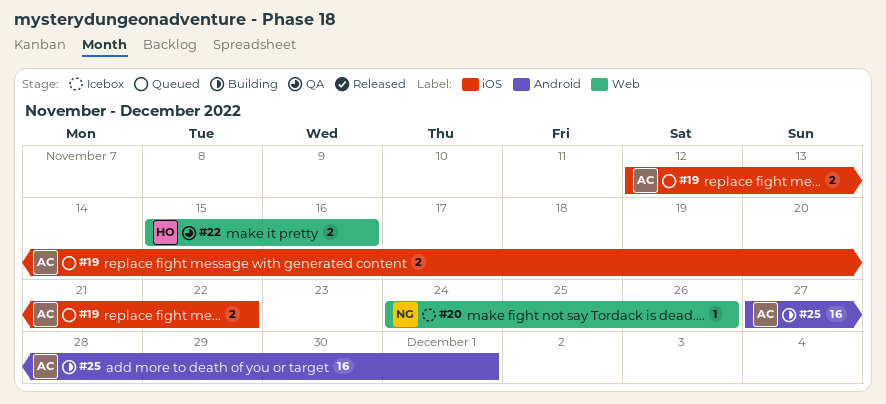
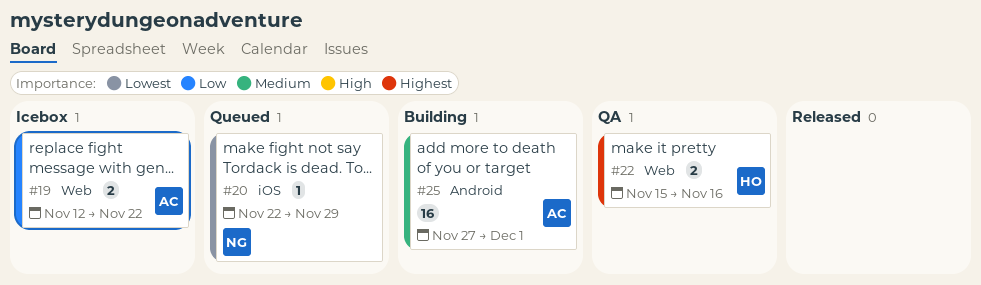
#19, status: Queued -> Icebox
#19, label: iOS -> Web
#20, status: Icebox -> Queued
#20, label: Web -> iOS
#20, start: Nov 24 -> Nov 22
#20, due: Nov 26 -> Nov 29

